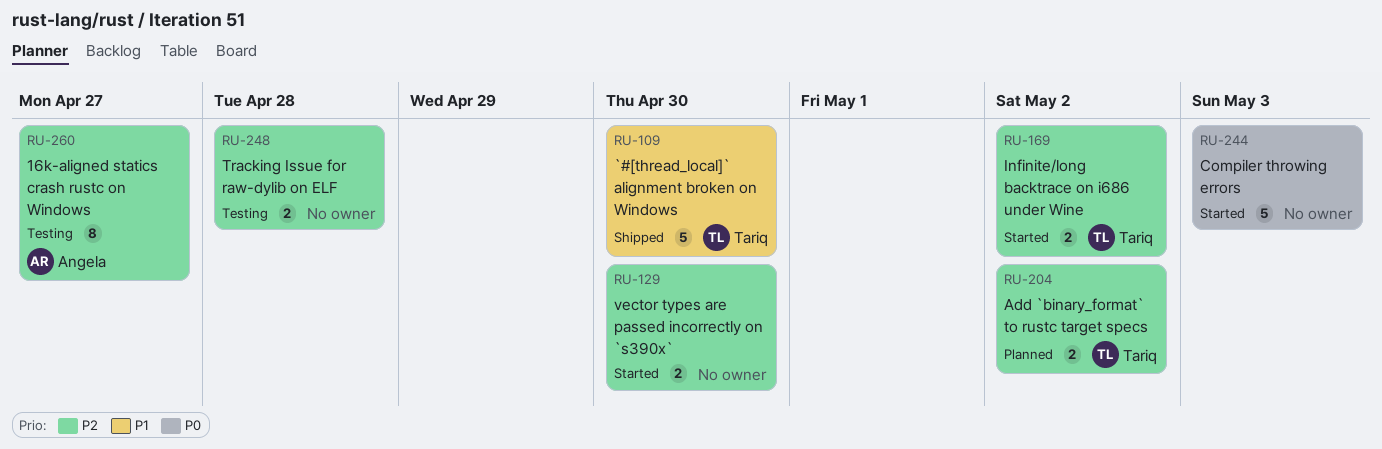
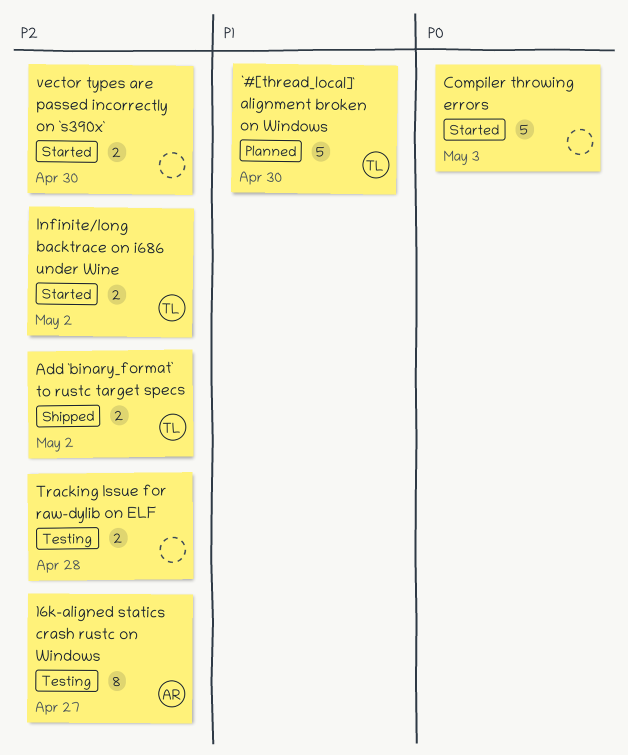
`#[thread_local]` alignment broken on Windows, status: Shipped -> Planned
Add `binary_format` to rustc target specs, status: Planned -> Shipped

